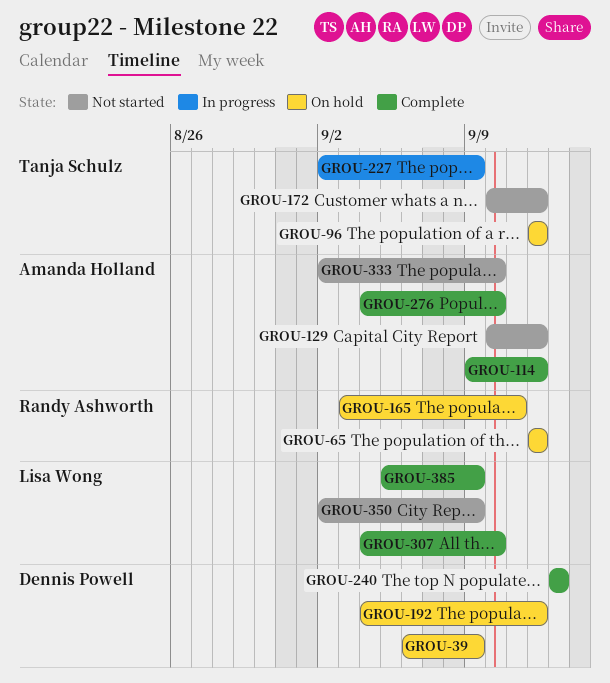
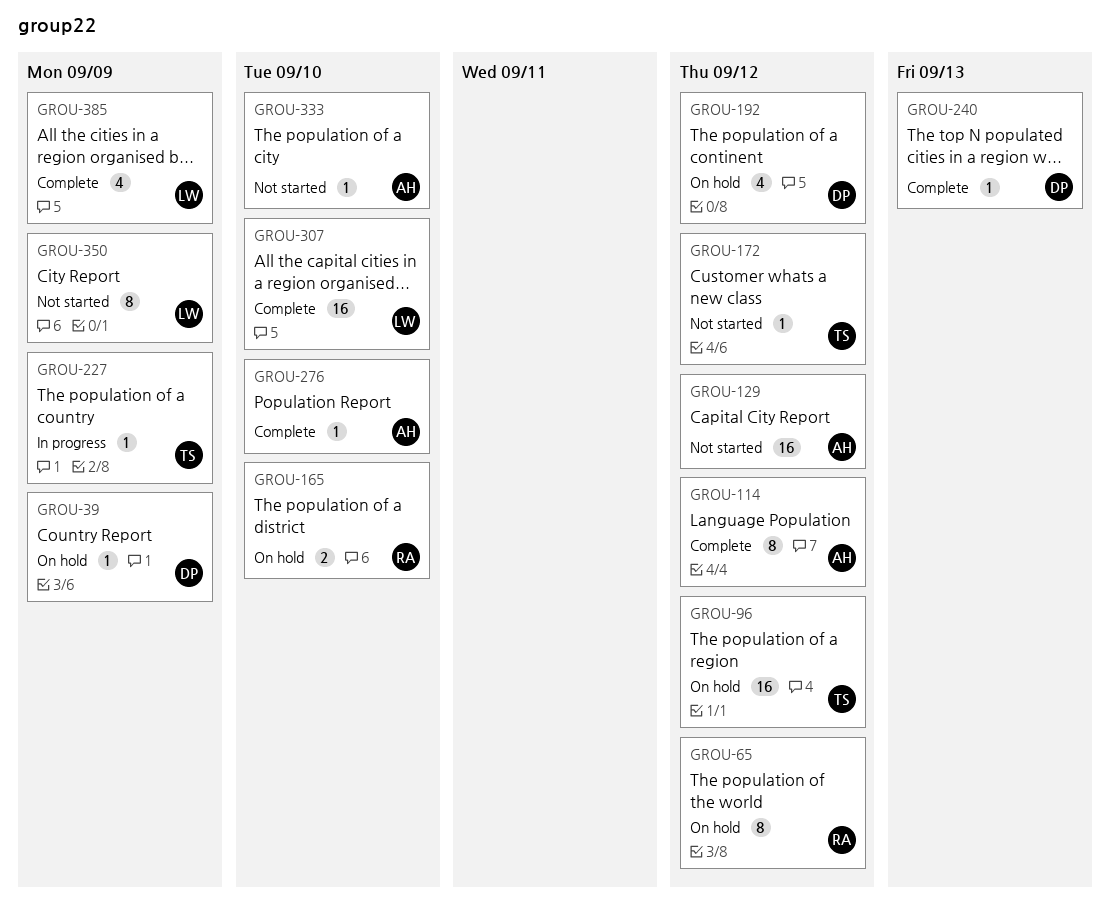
GROU-165, due: Sep 11 -> Sep 10

